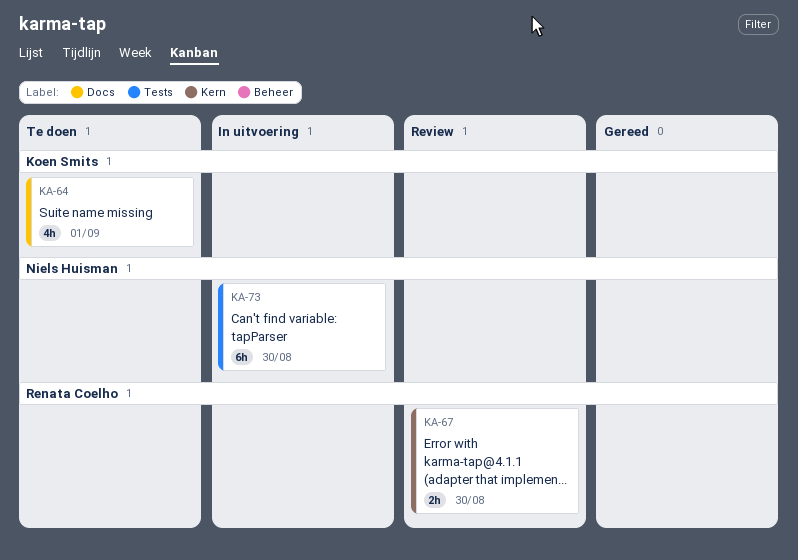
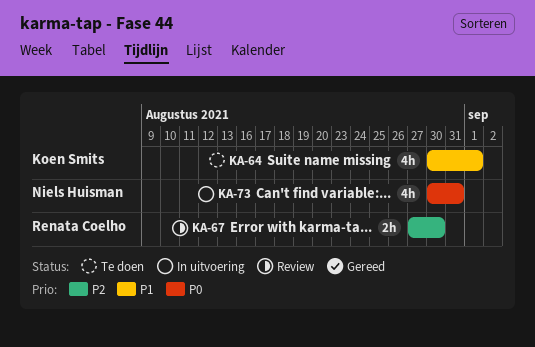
KA-73, estimate: 6h -> 4h
KA-73, due: Aug 30 -> Aug 31

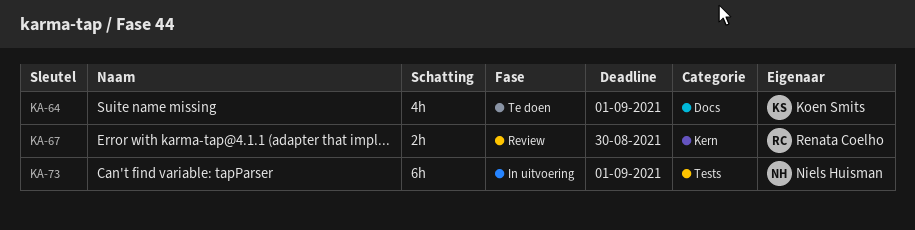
KA-73, estimate: 4h -> 6h
KA-73, due: Aug 31 -> Sep 1

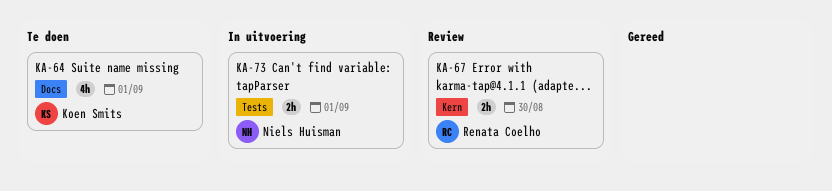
KA-73, estimate: 6h -> 2h

